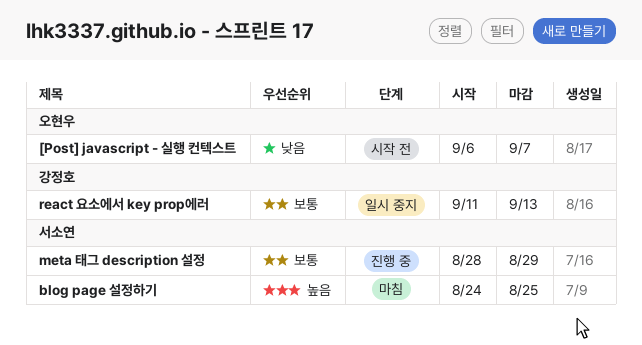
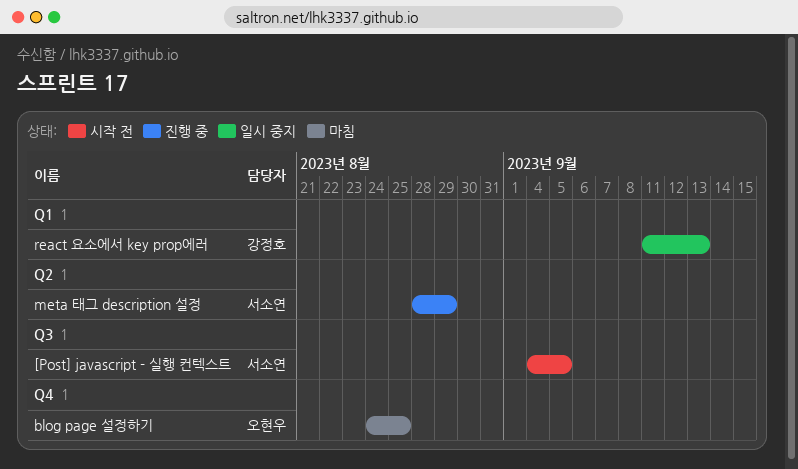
[Post] javascript - 실행 컨텍스트, owner: 오현우 -> 서소연
[Post] javascript - 실행 컨텍스트, start: Sep 6 -> Sep 4
[Post] javascript - 실행 컨텍스트, due: Sep 7 -> Sep 5
blog page 설정하기, owner: 서소연 -> 오현우

